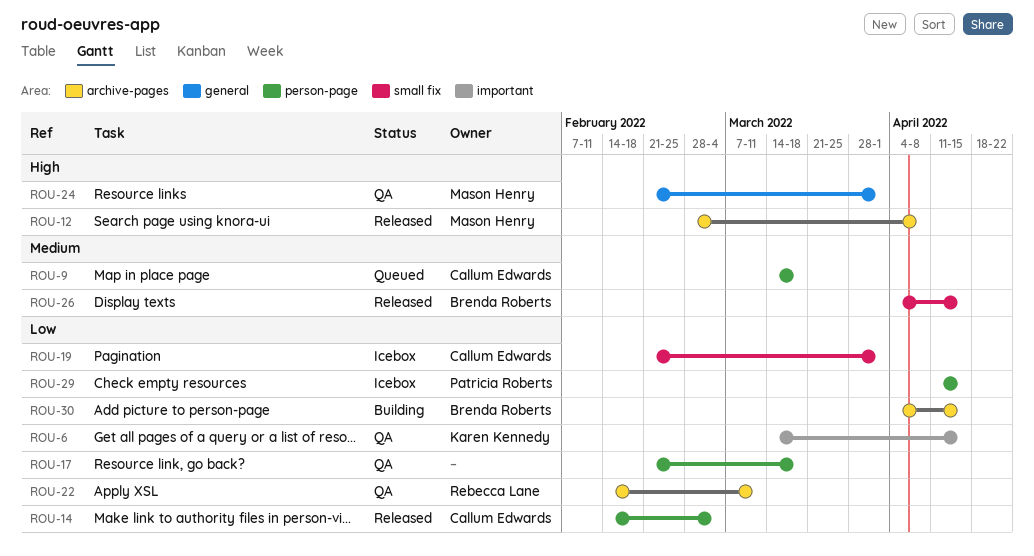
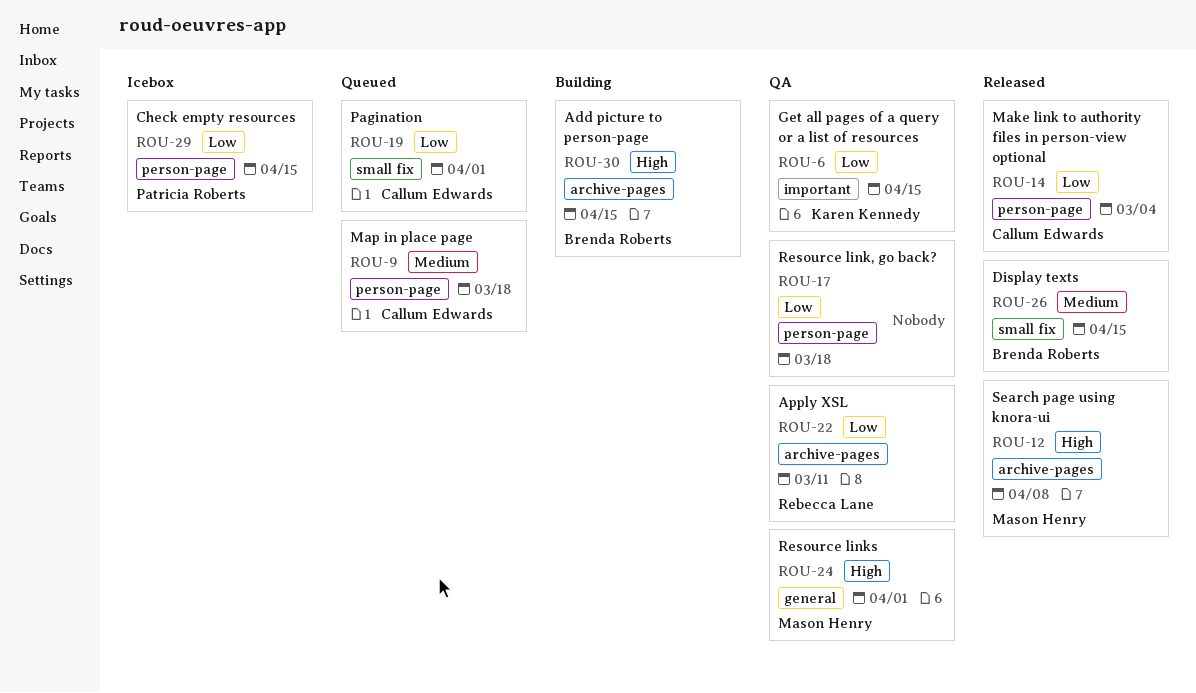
ROU-19, status: Icebox -> Queued
ROU-30, priority: Low -> High

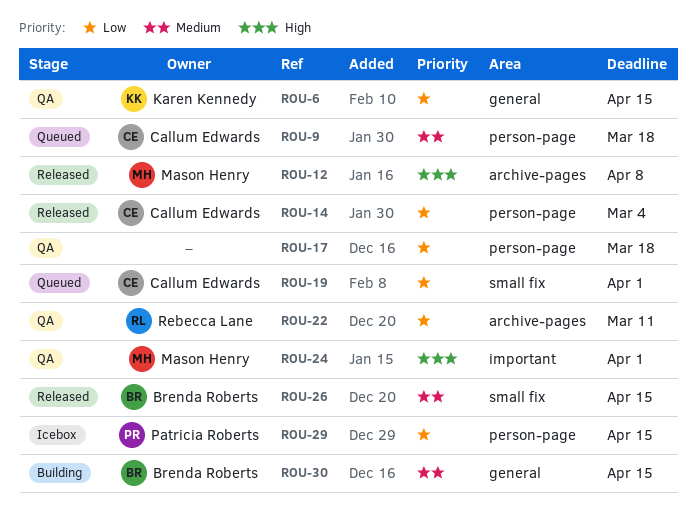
ROU-6, label: important -> general
ROU-24, label: general -> important
ROU-30, priority: High -> Medium
ROU-30, label: archive-pages -> general

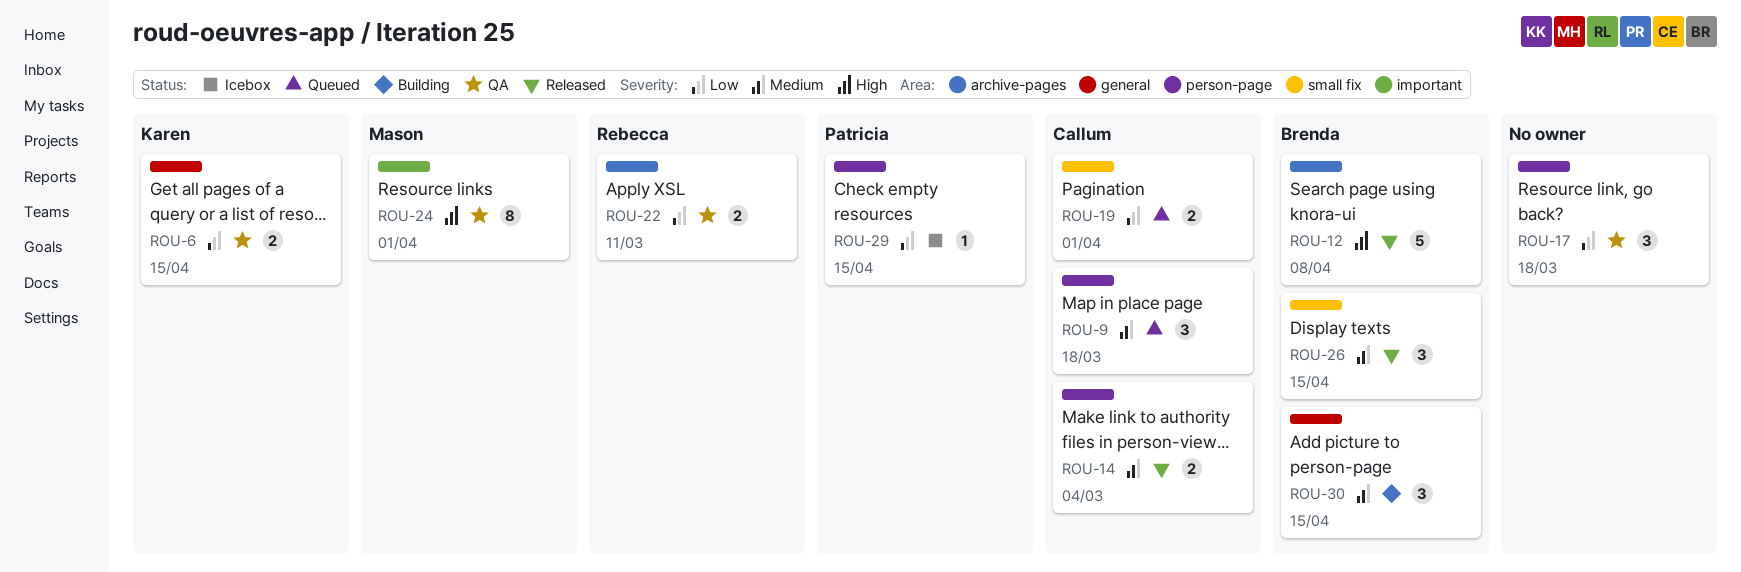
ROU-12, owner: Mason Henry -> Brenda Roberts
ROU-14, priority: Low -> Medium

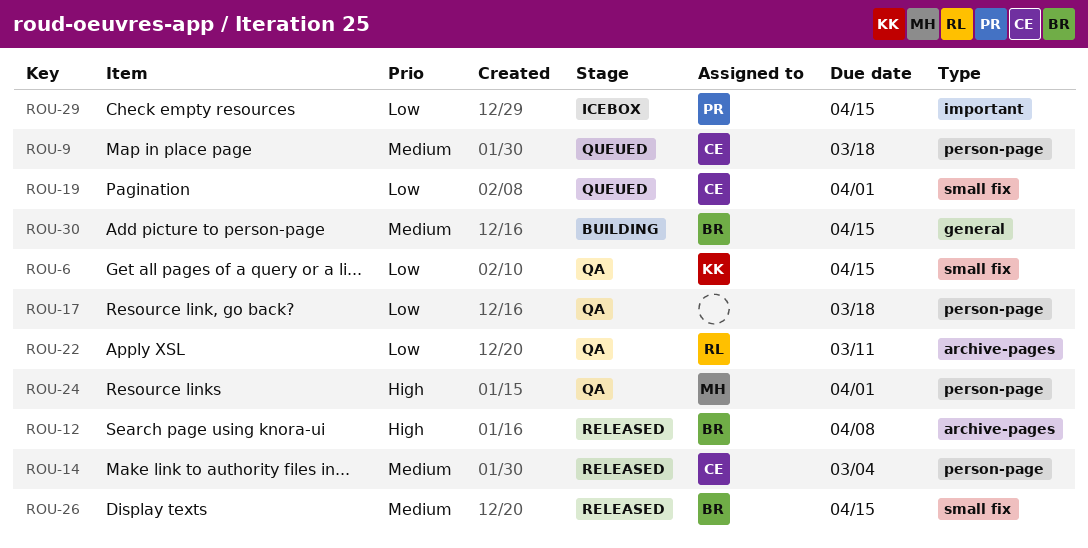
ROU-6, label: general -> small fix
ROU-24, label: important -> person-page
ROU-29, label: person-page -> important

